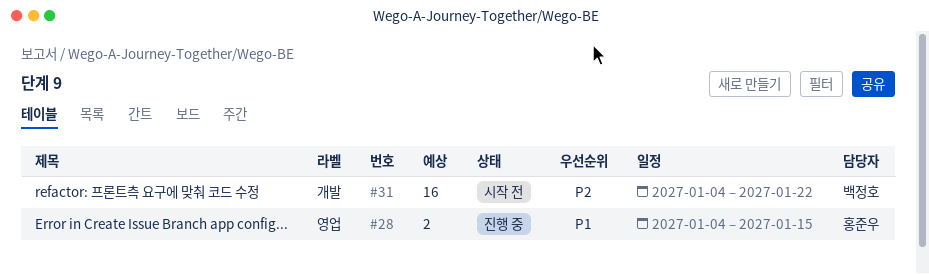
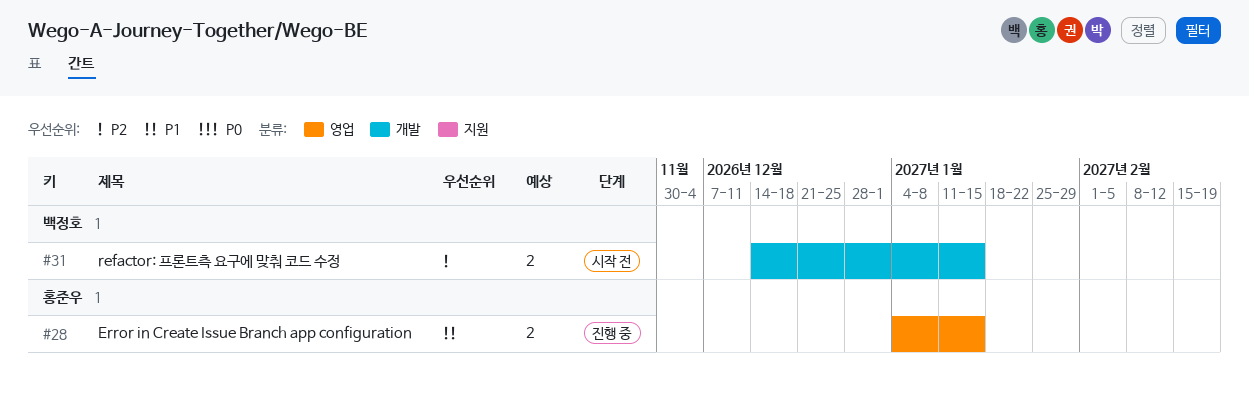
#31, estimate: 16 -> 2
#31, start: Jan 4 -> Dec 14
#31, due: Jan 22 -> Jan 15

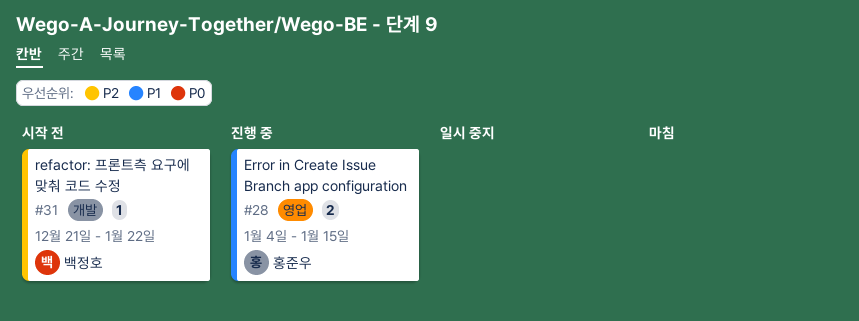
#31, estimate: 2 -> 1
#31, start: Dec 14 -> Dec 21
#31, due: Jan 15 -> Jan 22

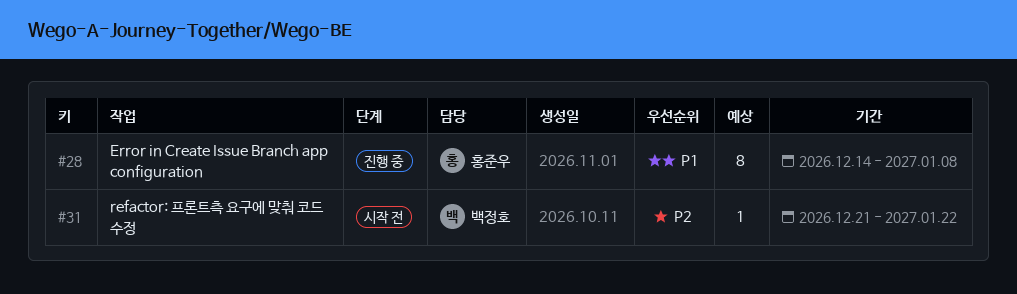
#28, estimate: 2 -> 8
#28, start: Jan 4 -> Dec 14
#28, due: Jan 15 -> Jan 8

